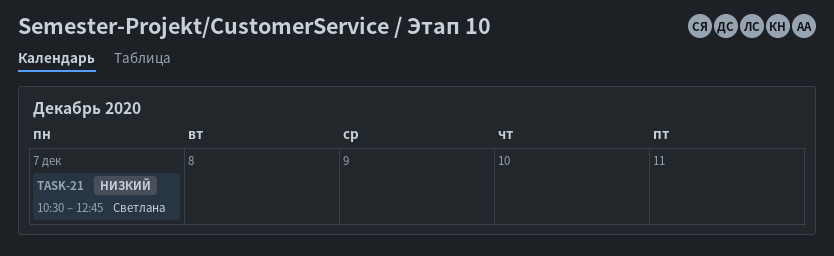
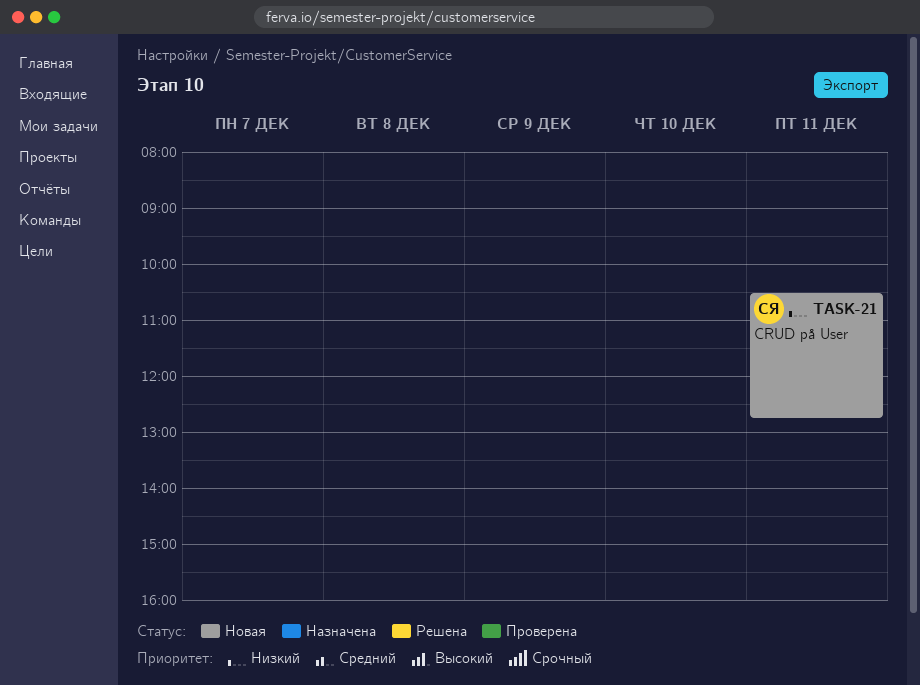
TASK-21, day: Dec 7 -> Dec 11

